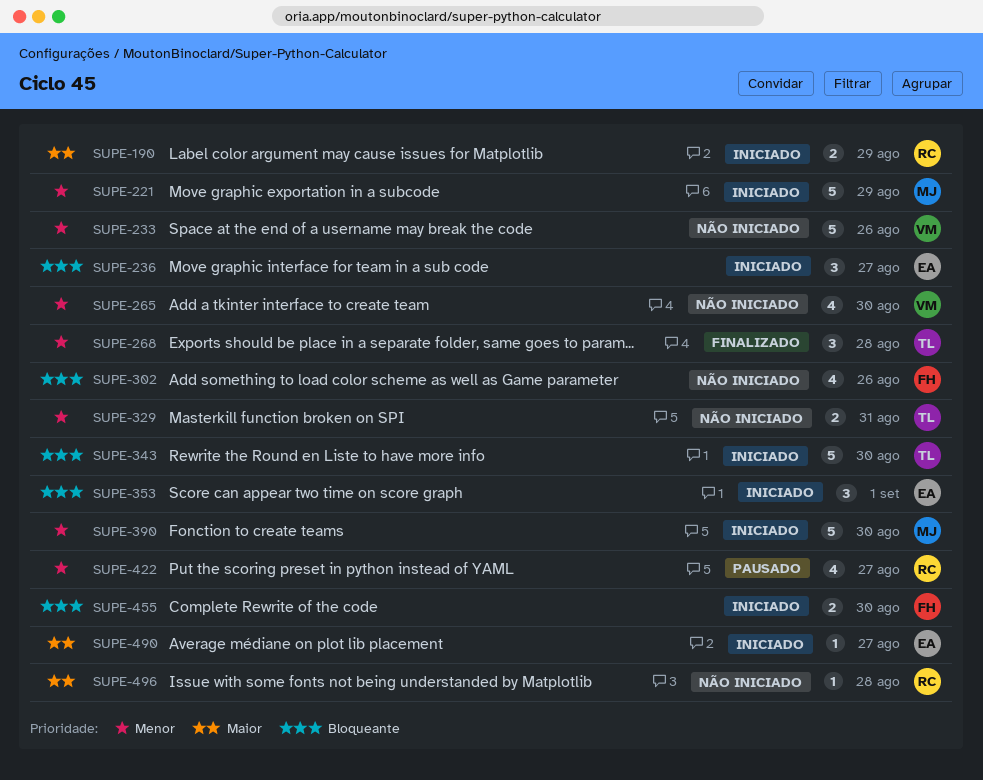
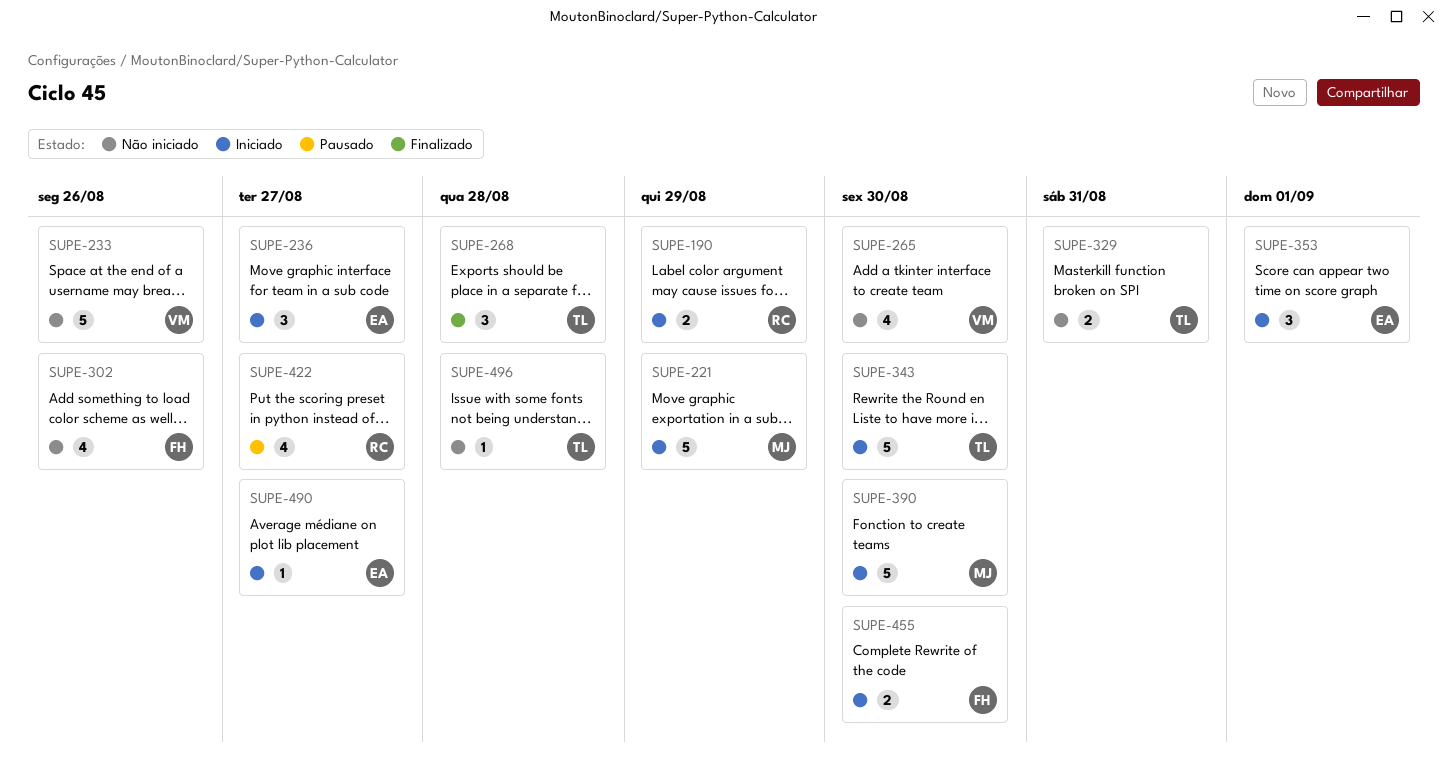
SUPE-496, owner: RC -> TL

